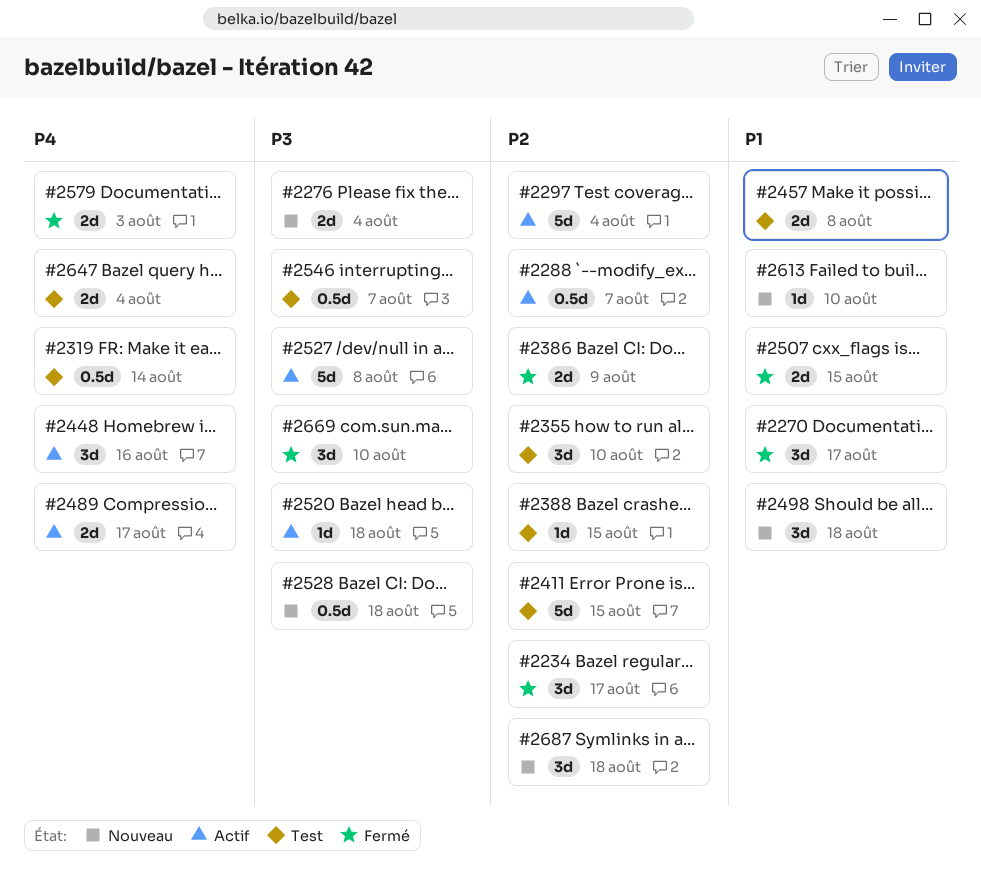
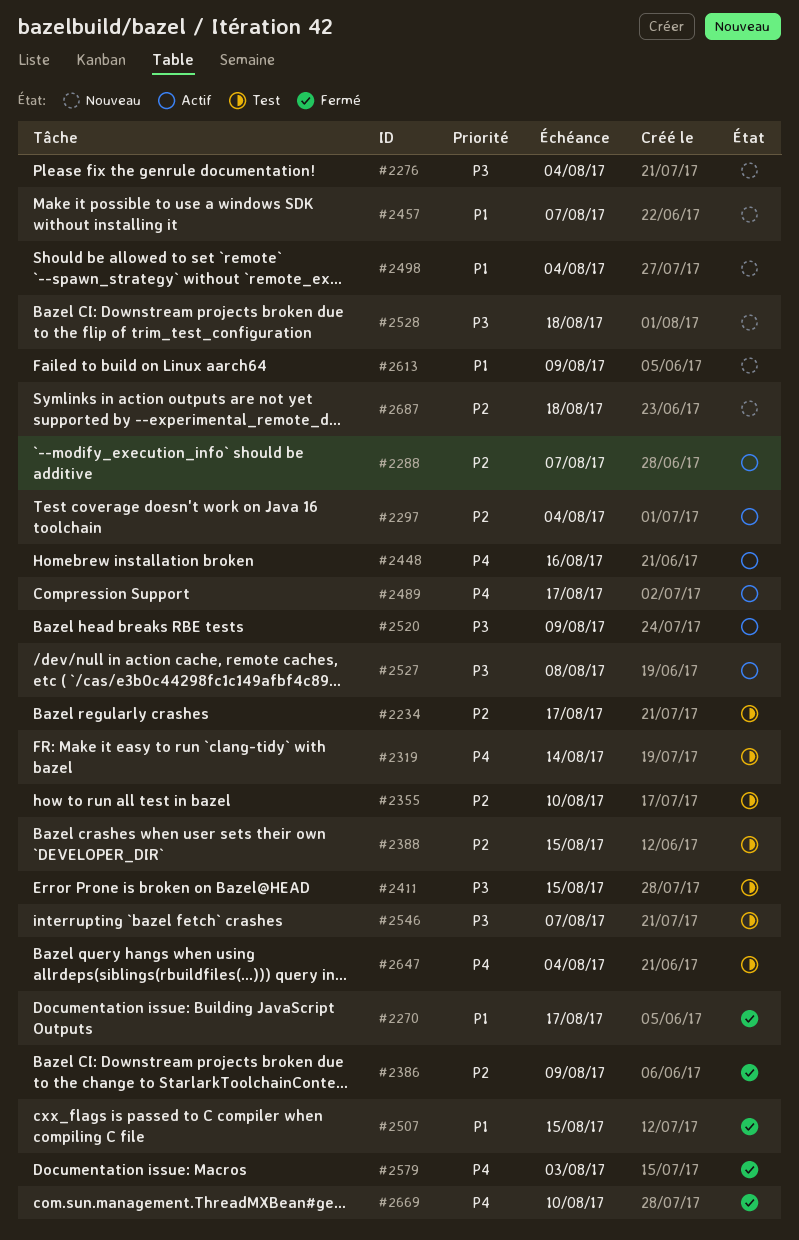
#2234, status: Fermé -> Test
#2411, priority: P2 -> P3
#2457, status: Test -> Nouveau
#2457, due: Aug 8 -> Aug 7
#2498, due: Aug 18 -> Aug 4
#2520, due: Aug 18 -> Aug 9
#2613, due: Aug 10 -> Aug 9
#2669, priority: P3 -> P4

